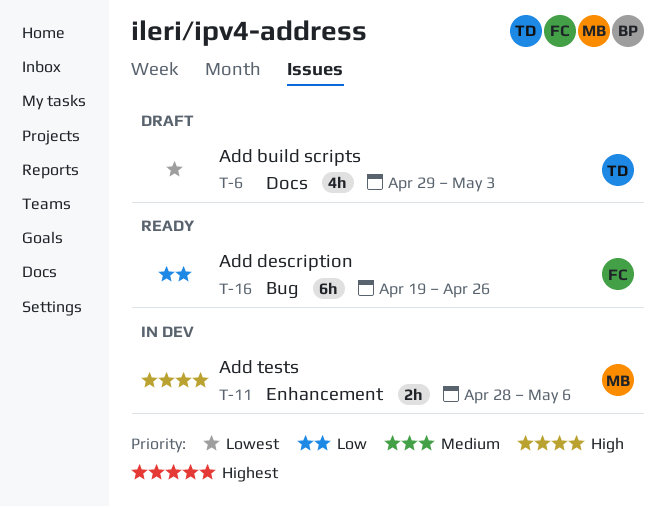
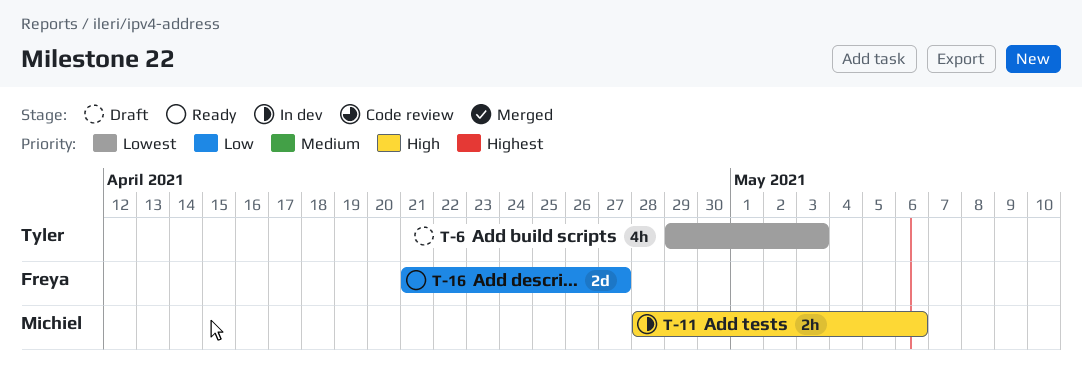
T-16, estimate: 6h -> 2d
T-16, start: Apr 19 -> Apr 21
T-16, due: Apr 26 -> Apr 27

